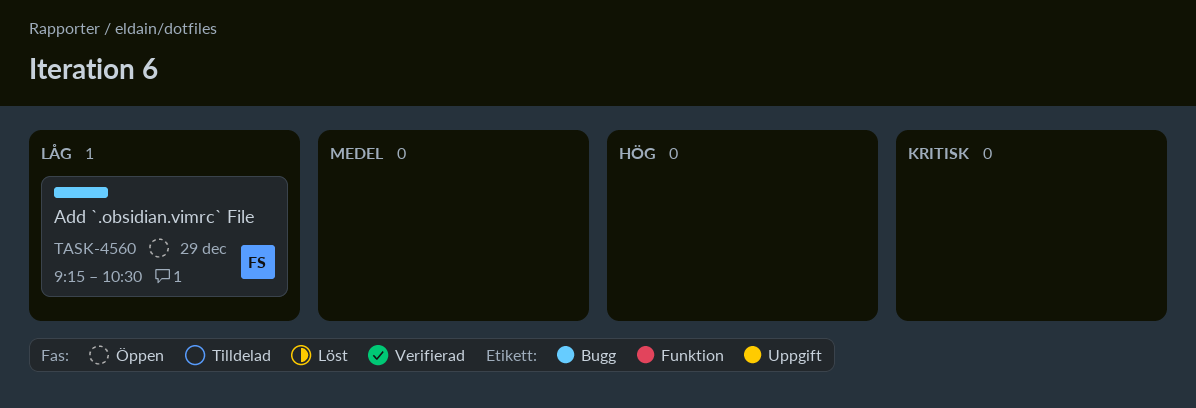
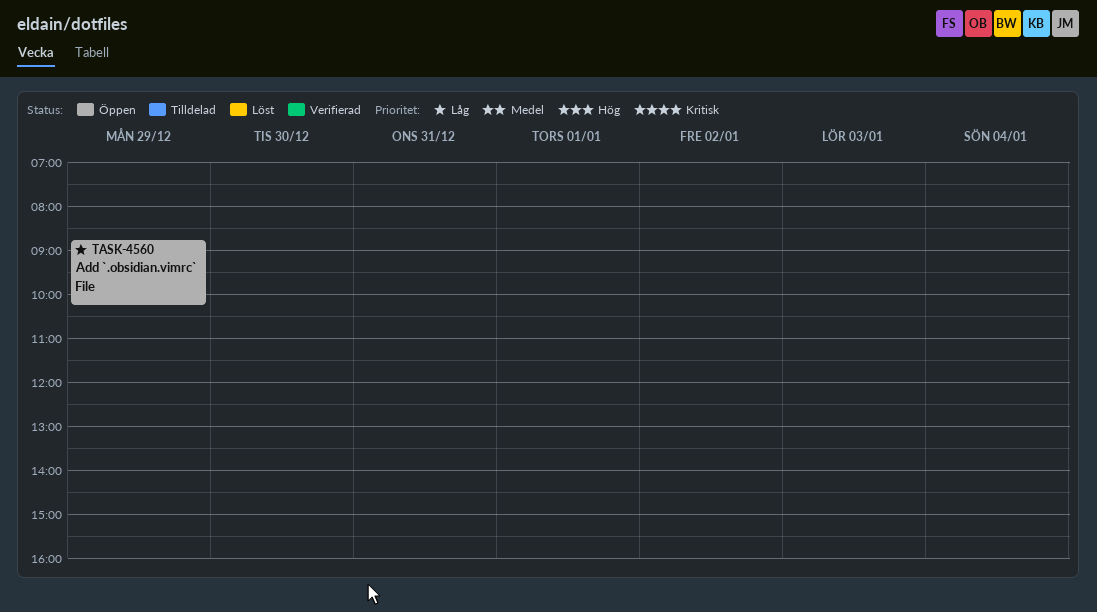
TASK-4560, begins: 09:15 -> 08:45
TASK-4560, ends: 10:30 -> 10:15

